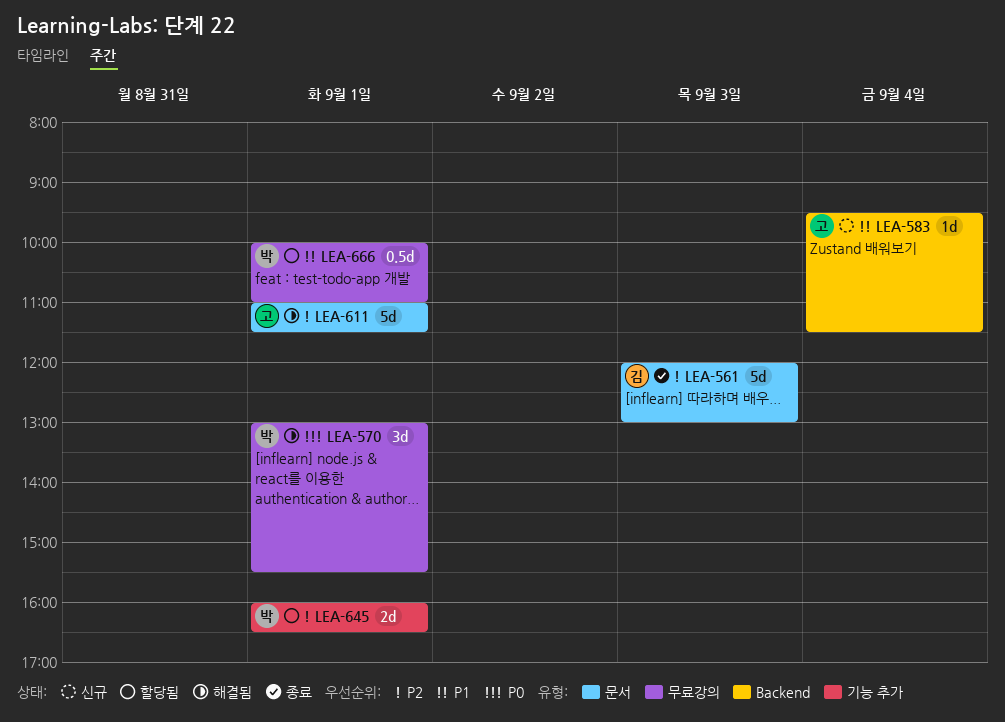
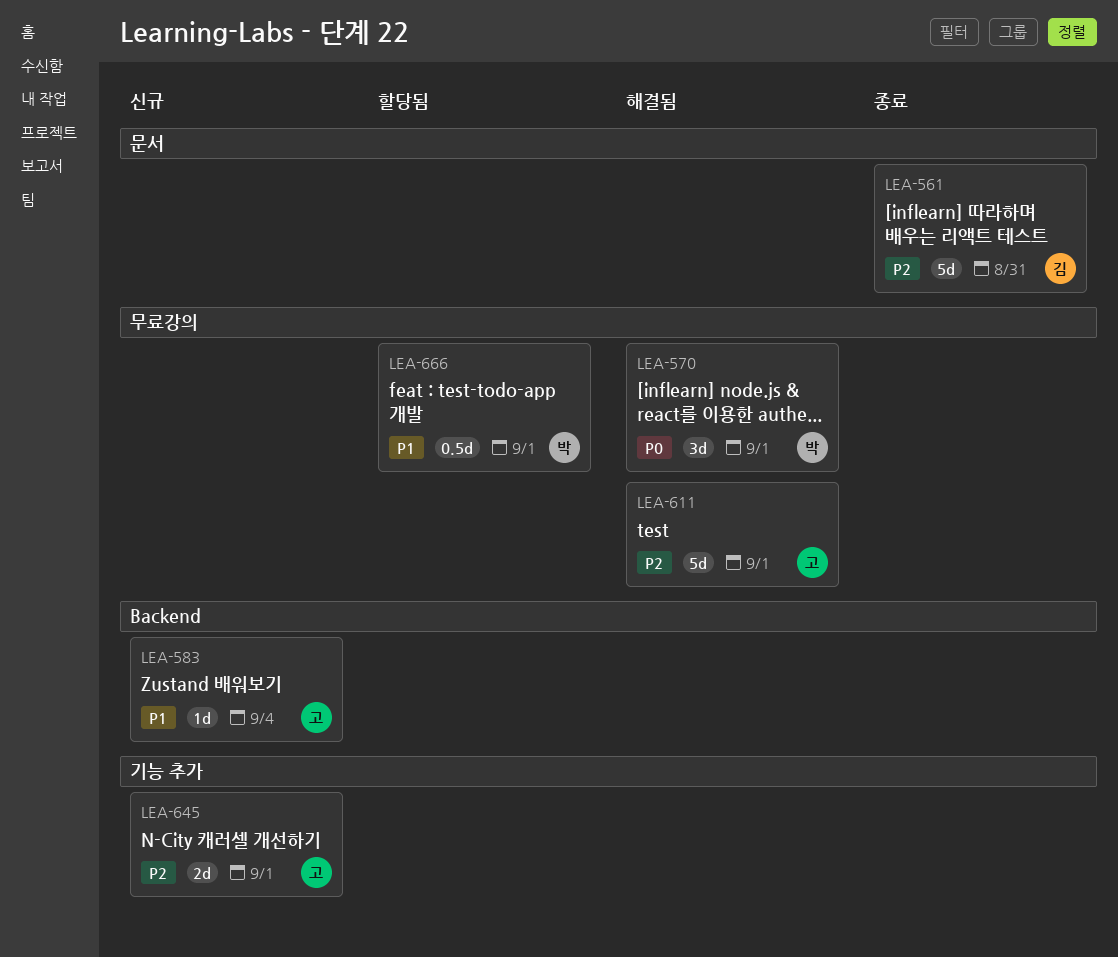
LEA-561, day: Sep 3 -> Aug 31
LEA-611, label: 문서 -> 무료강의
LEA-645, status: 할당됨 -> 신규
LEA-645, owner: 박 -> 고

